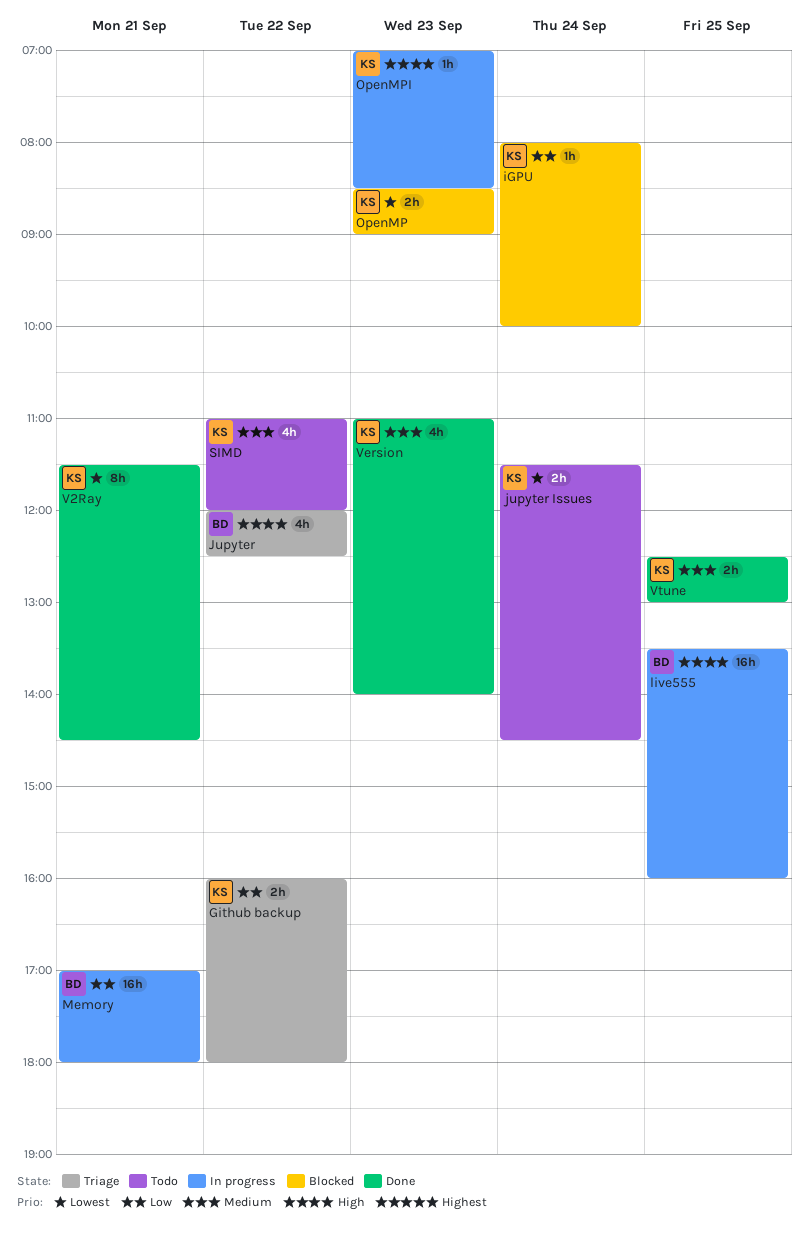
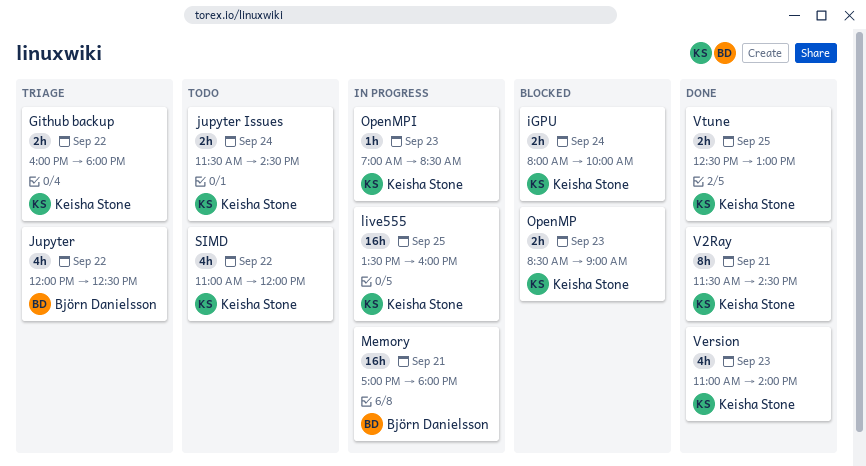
iGPU, estimate: 1h -> 2h
live555, owner: Björn Danielsson -> Keisha Stone

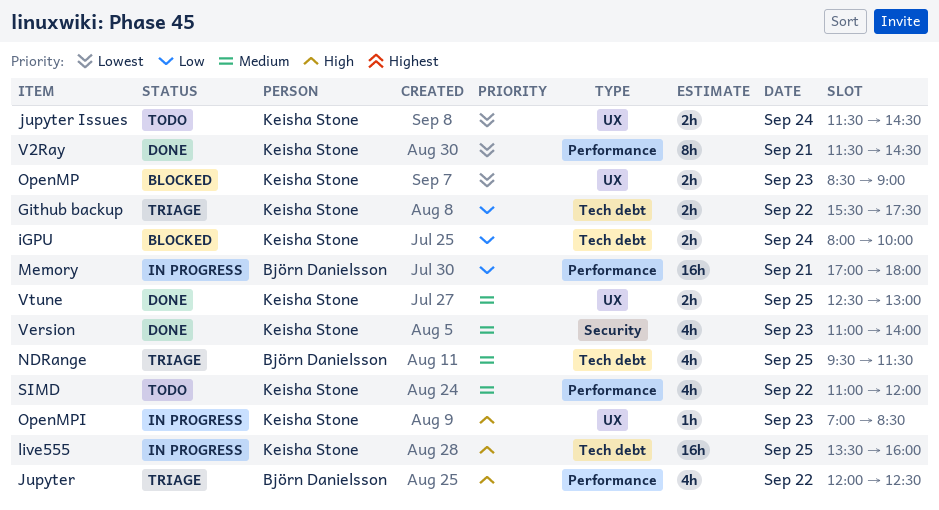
Github backup, begins: 16:00 -> 15:30
Github backup, ends: 18:00 -> 17:30
NDRange: none -> present

